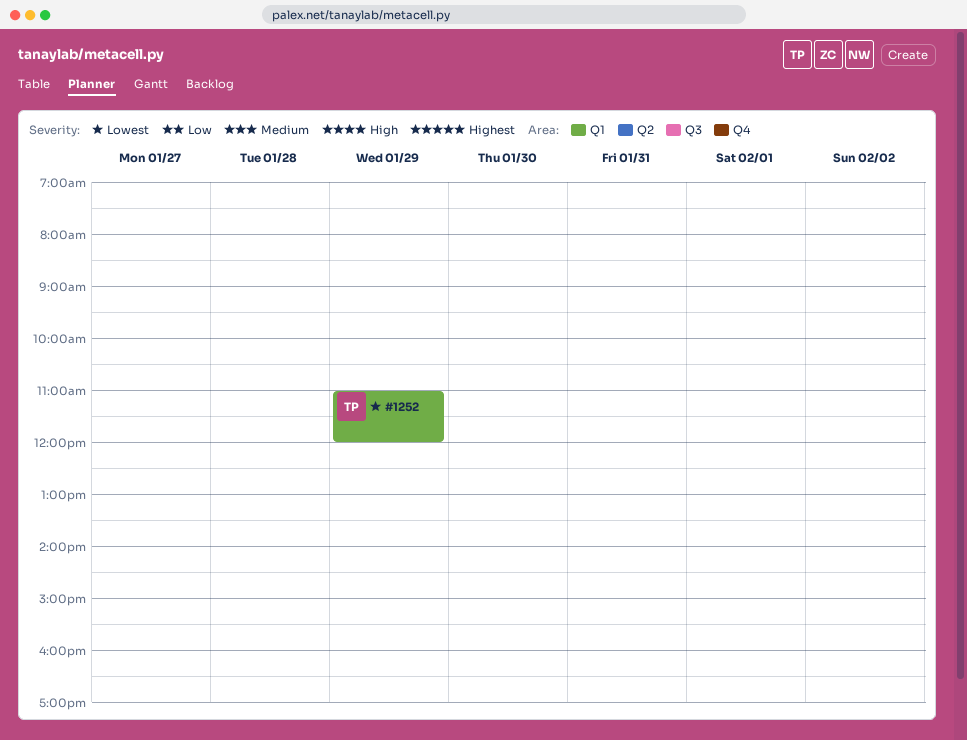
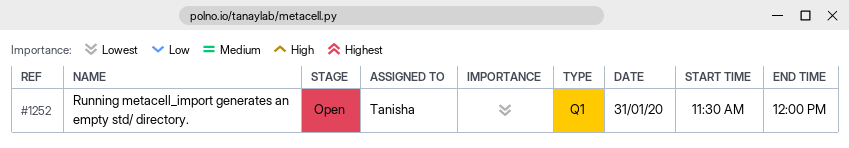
#1252, day: Jan 29 -> Jan 31
#1252, begins: 11:00 -> 11:30

